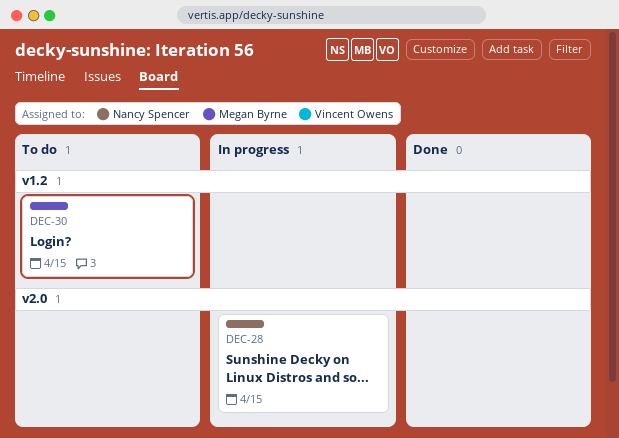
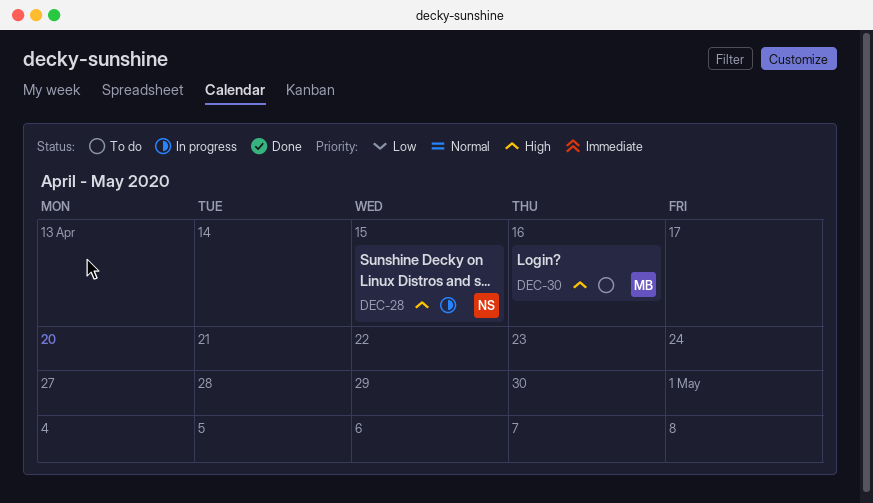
DEC-30, due: Apr 15 -> Apr 16

